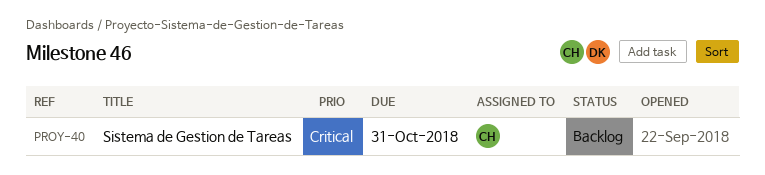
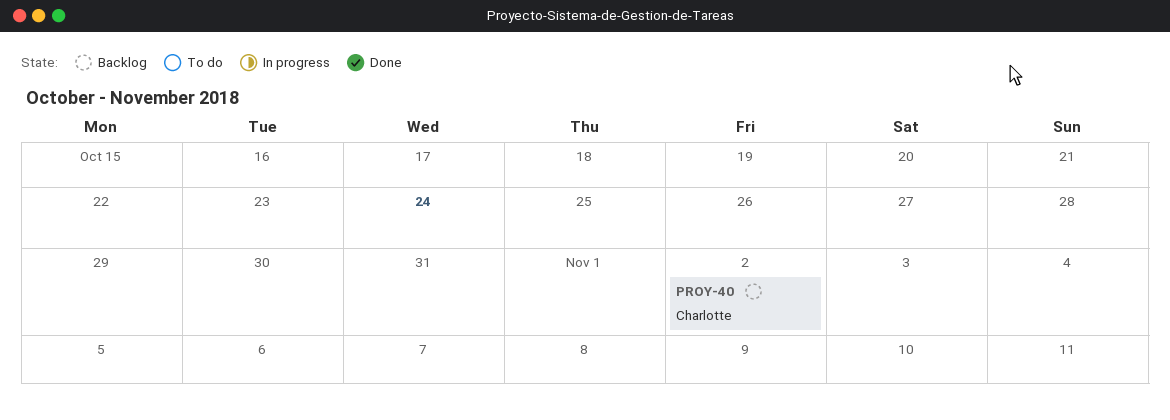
PROY-40, due: Oct 31 -> Nov 2

